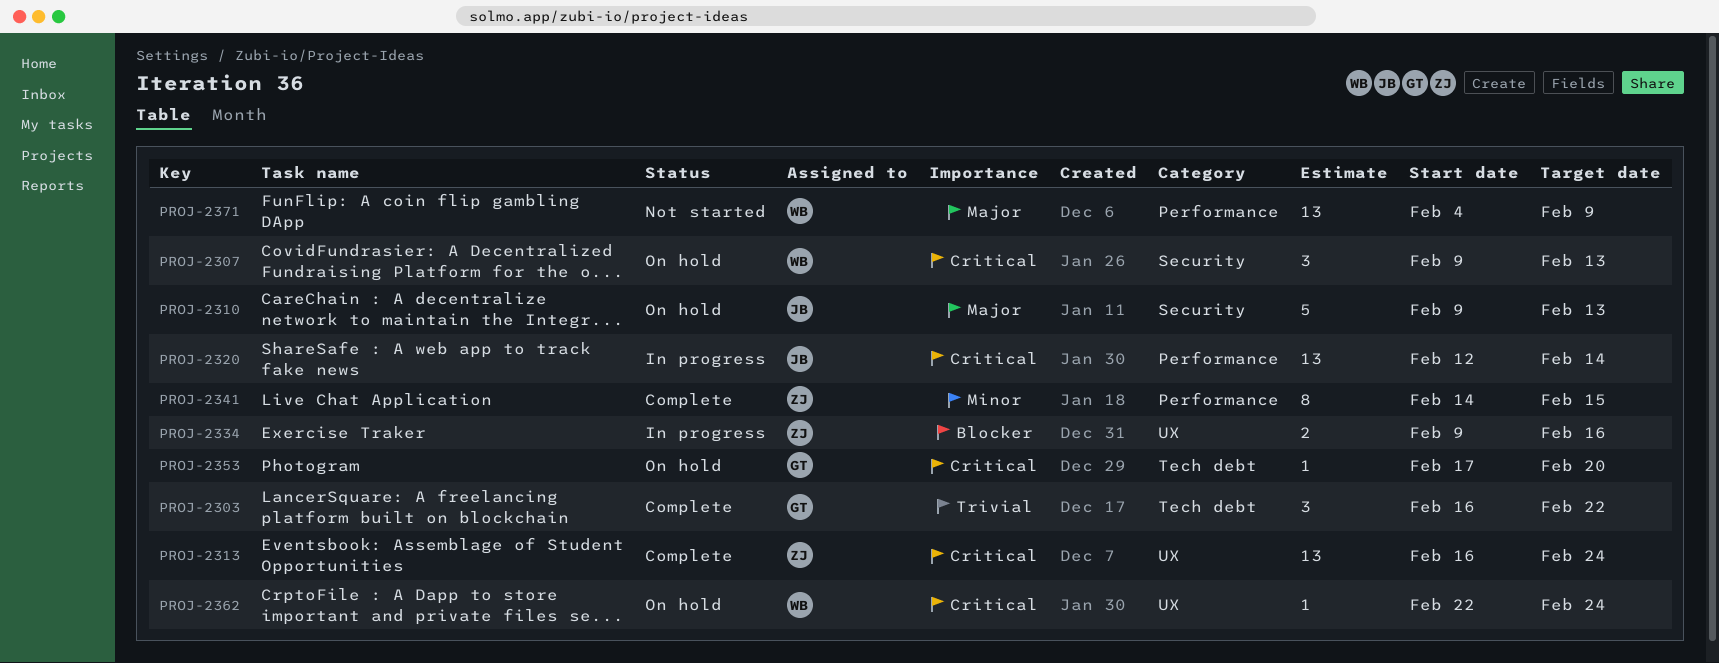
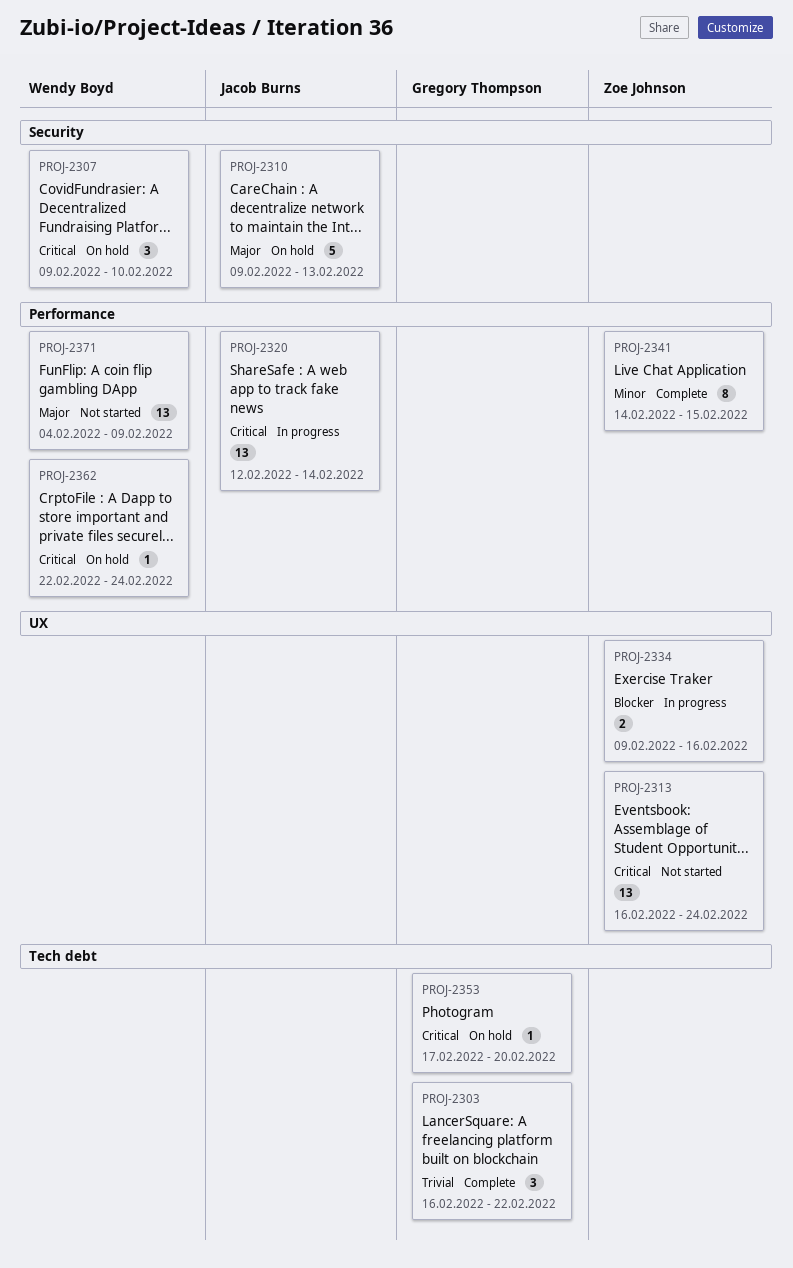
PROJ-2307, due: Feb 13 -> Feb 10
PROJ-2313, status: Complete -> Not started
PROJ-2362, label: UX -> Performance

